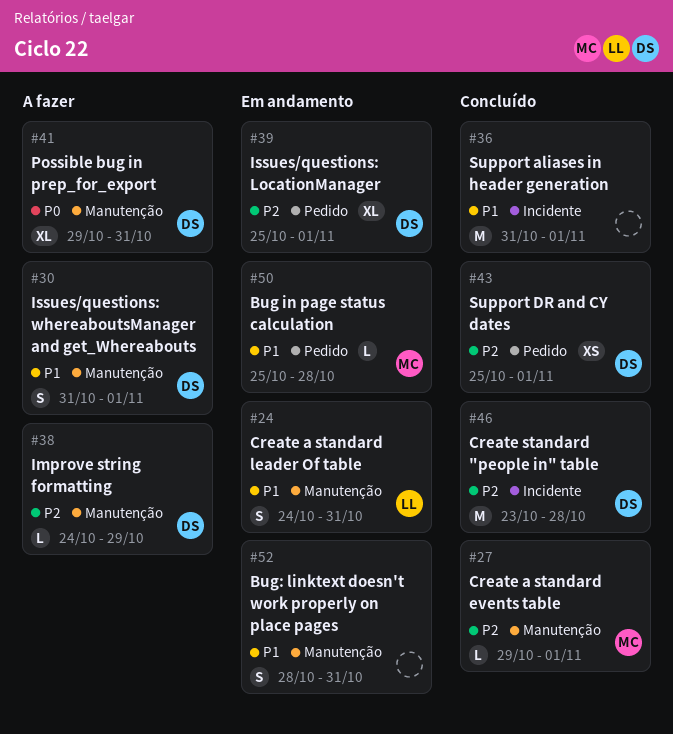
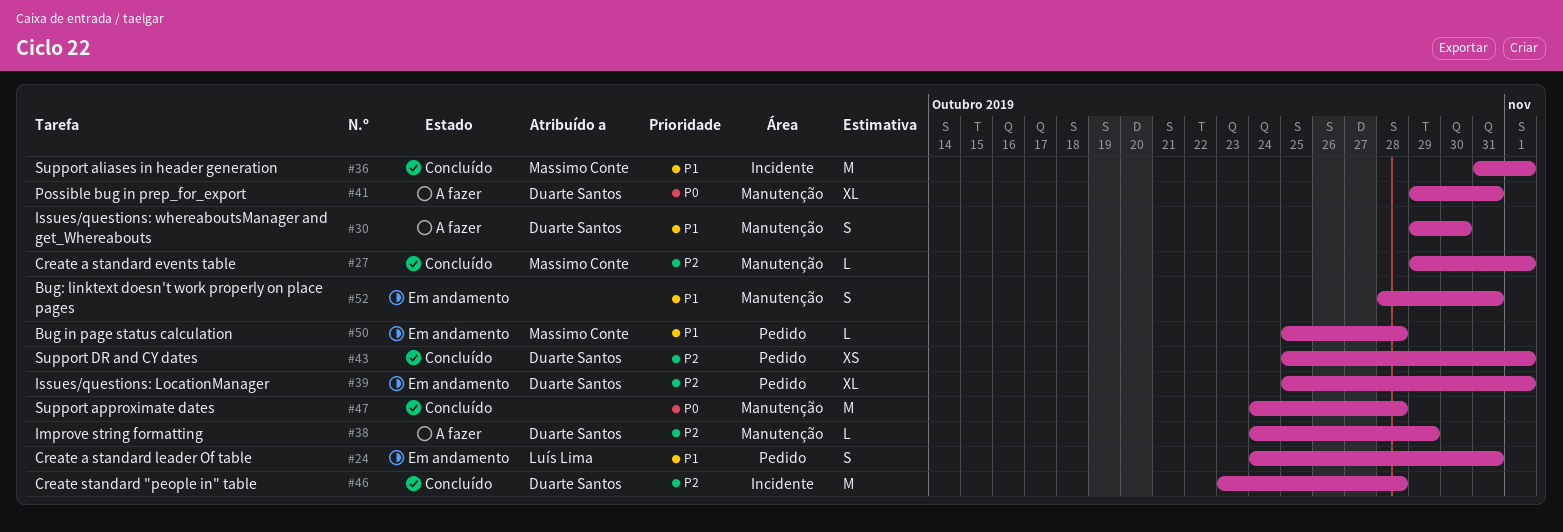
#24, label: Manutenção -> Pedido
#30, start: Oct 31 -> Oct 29
#30, due: Nov 1 -> Oct 30
#36, owner: none -> Massimo Conte
#47: none -> present

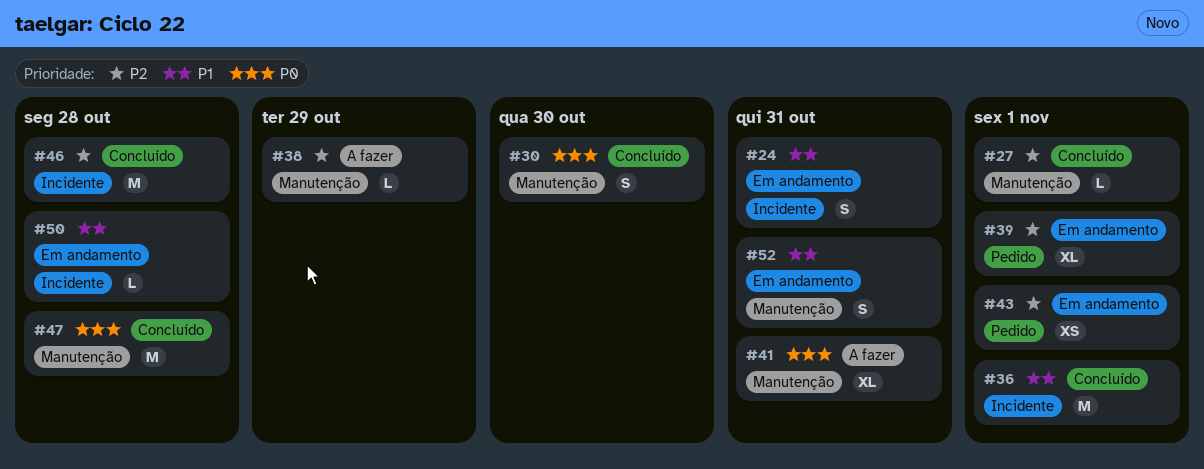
#24, label: Pedido -> Incidente
#30, status: A fazer -> Concluído
#30, priority: P1 -> P0
#43, status: Concluído -> Em andamento
#50, label: Pedido -> Incidente

